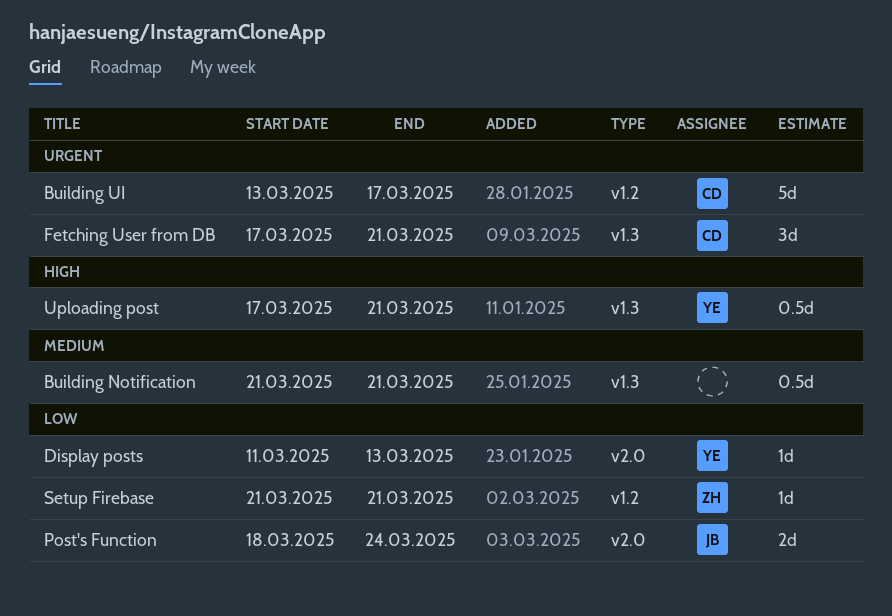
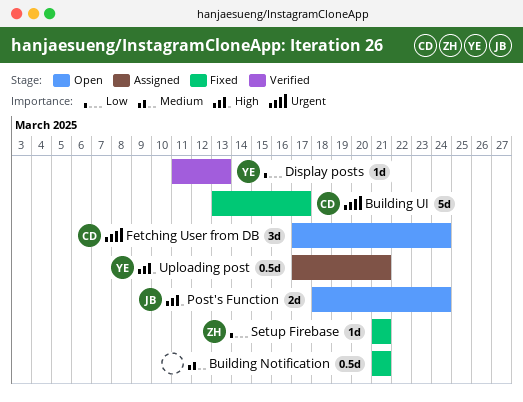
Fetching User from DB, due: Mar 21 -> Mar 24
Post's Function, priority: Low -> High

